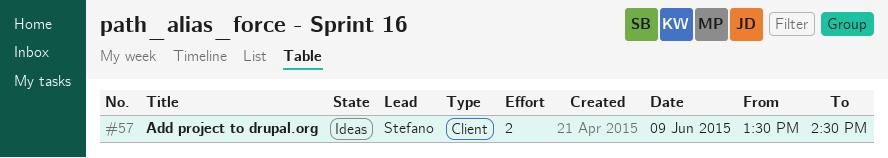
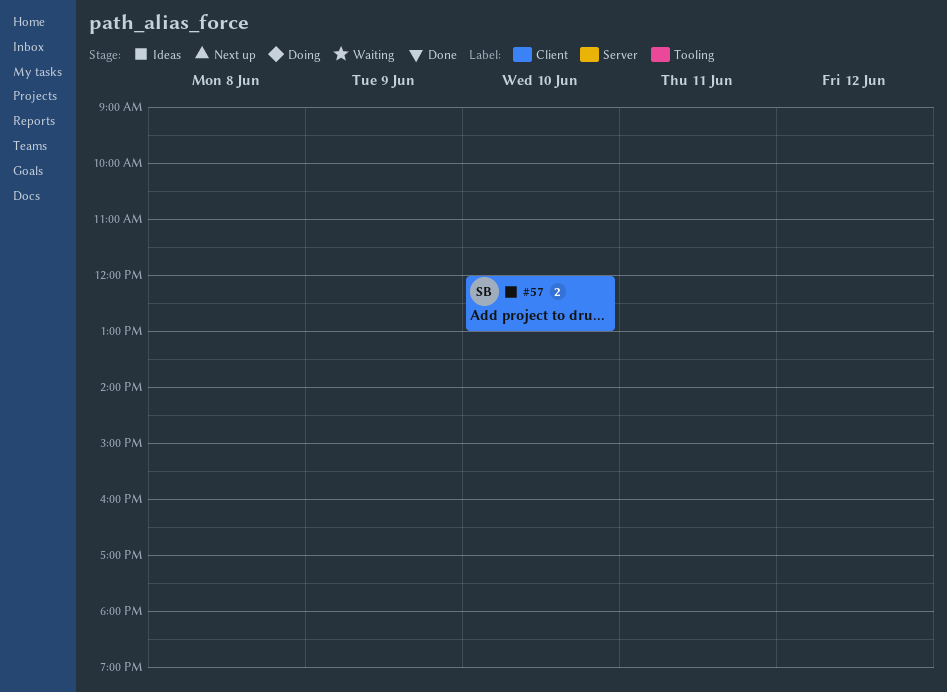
#57, day: Jun 9 -> Jun 10
#57, begins: 13:30 -> 12:00
#57, ends: 14:30 -> 13:00

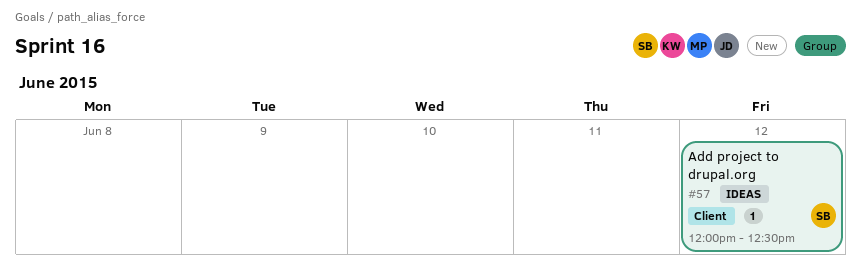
#57, estimate: 2 -> 1
#57, day: Jun 10 -> Jun 12
#57, ends: 13:00 -> 12:30

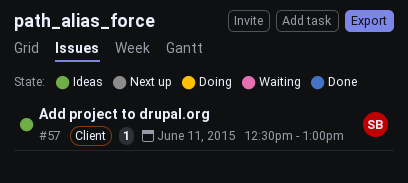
#57, day: Jun 12 -> Jun 11
#57, begins: 12:00 -> 12:30
#57, ends: 12:30 -> 13:00

